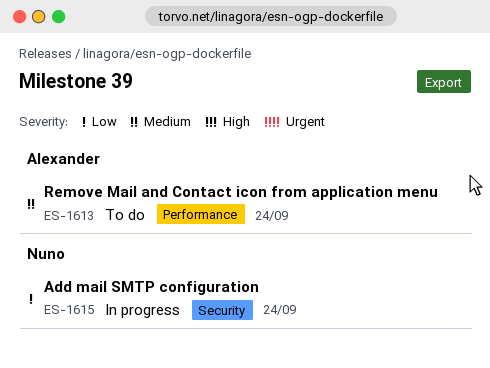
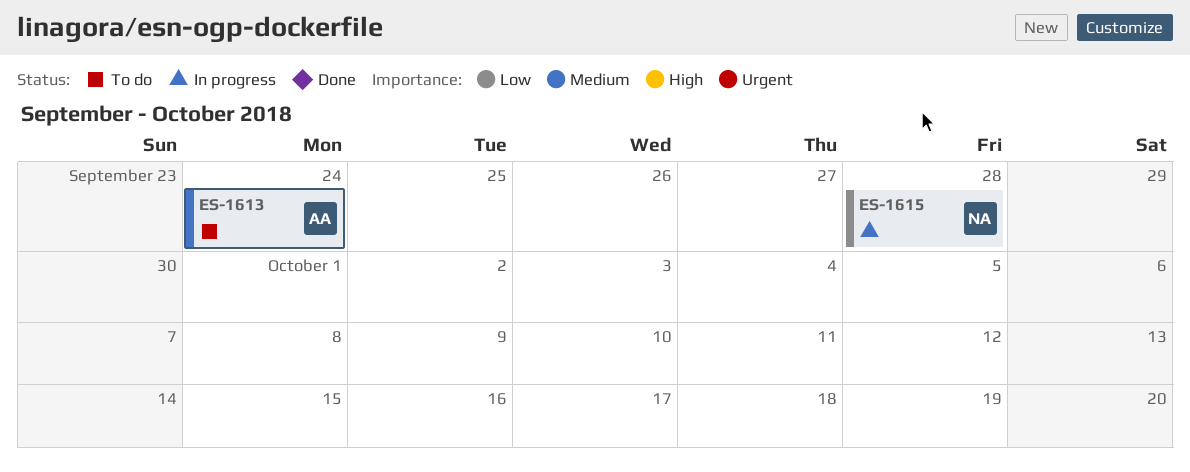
ES-1615, due: Sep 24 -> Sep 28

